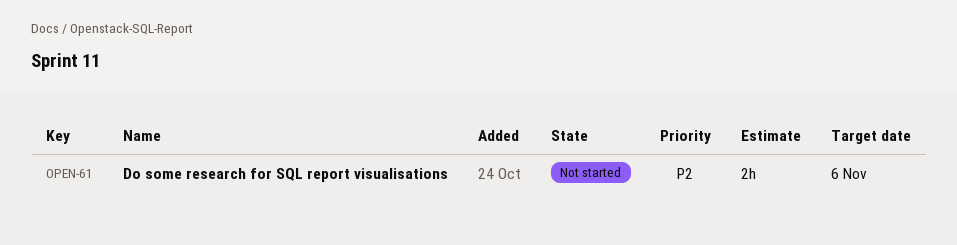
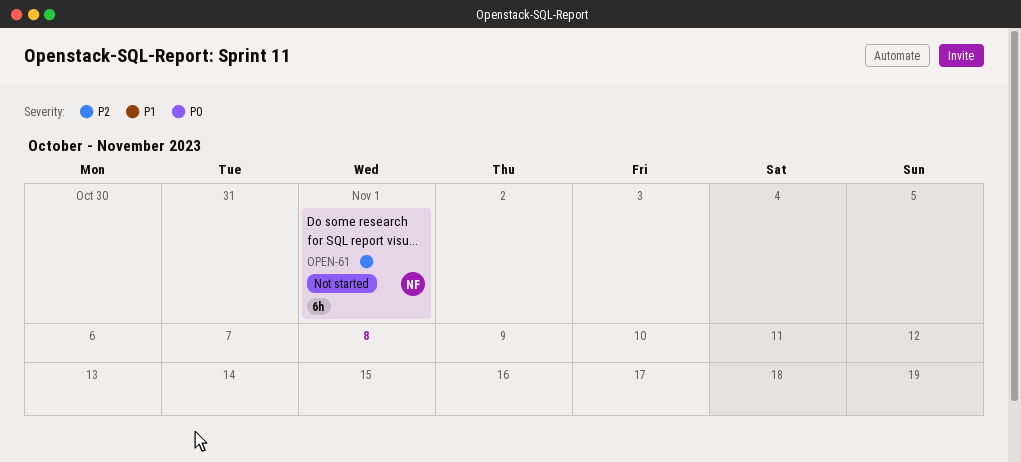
OPEN-61, estimate: 2h -> 6h
OPEN-61, due: Nov 6 -> Nov 1

